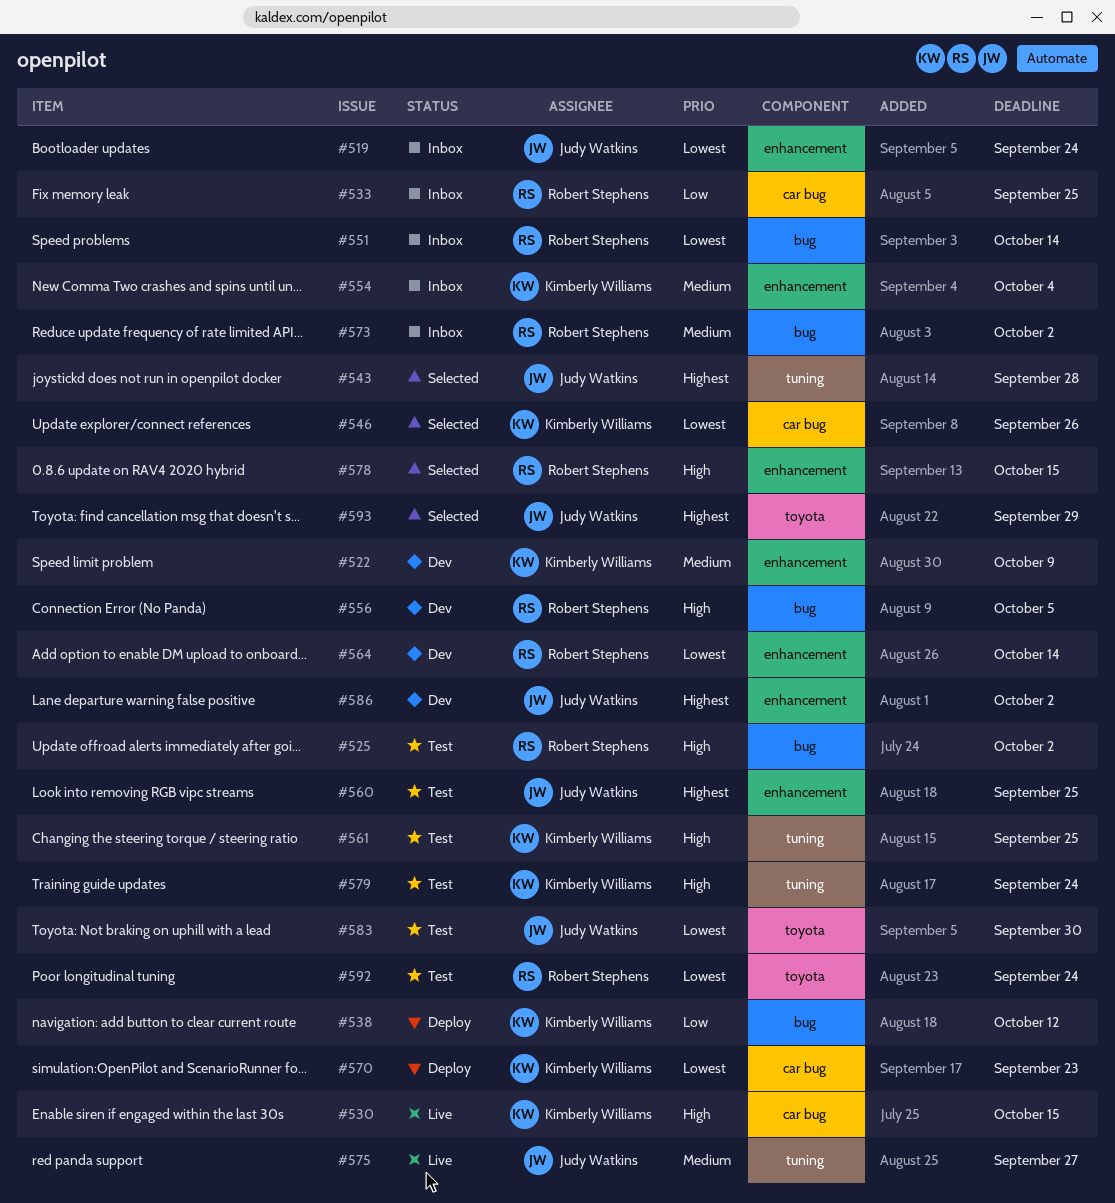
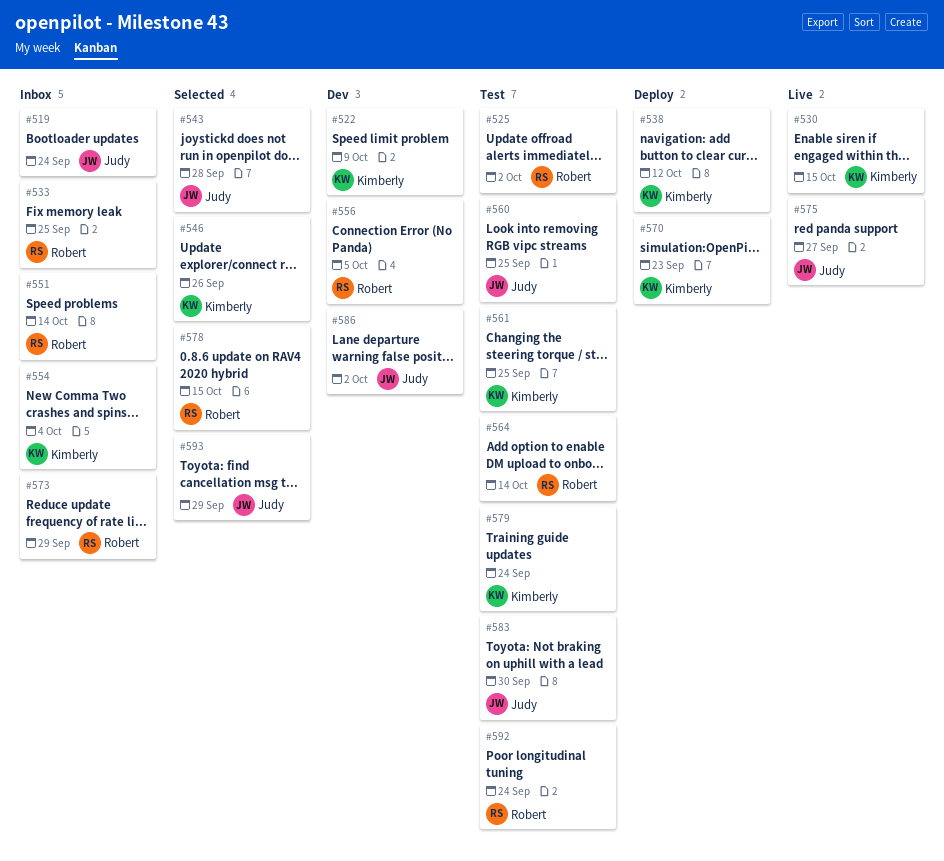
#564, status: Dev -> Test
#573, due: Oct 2 -> Sep 29

